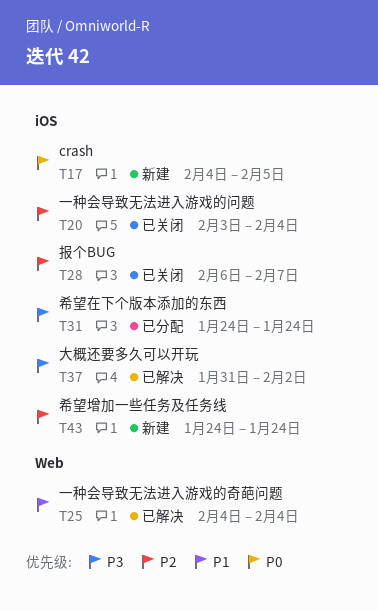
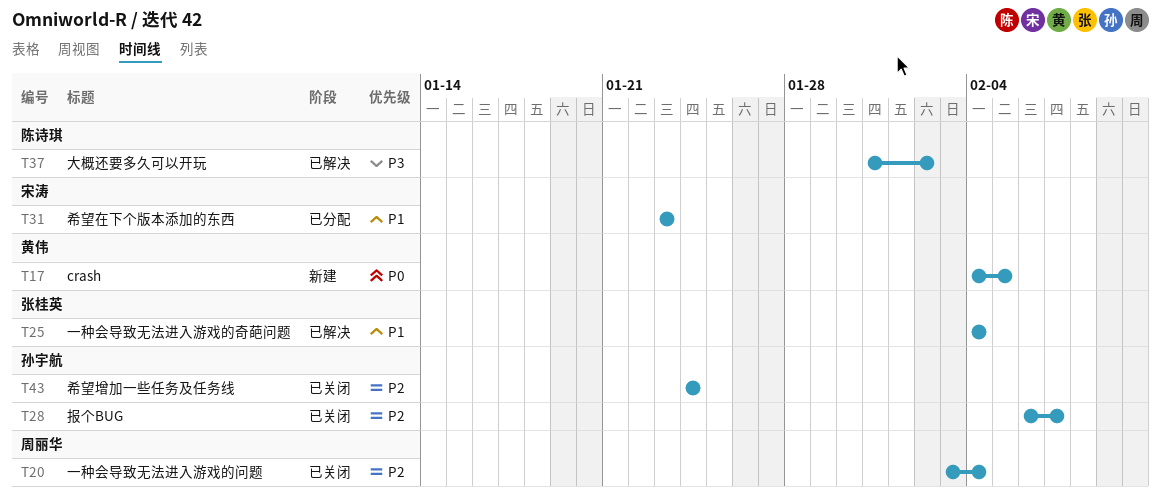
T31, priority: P3 -> P1
T31, start: Jan 24 -> Jan 23
T31, due: Jan 24 -> Jan 23
T43, status: 新建 -> 已关闭

